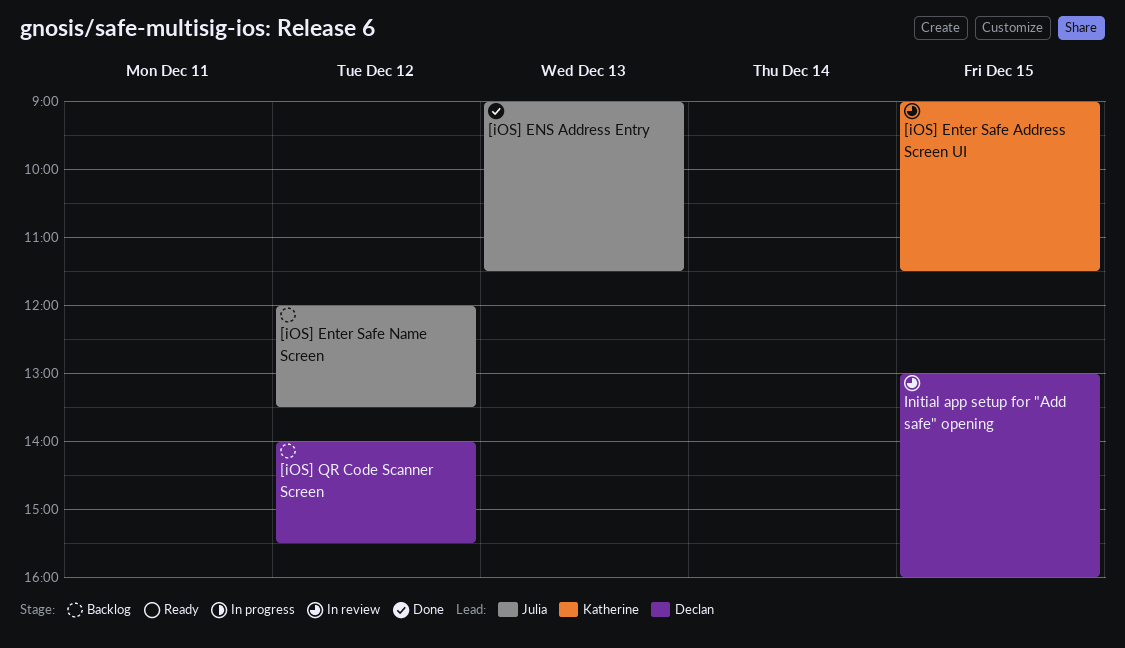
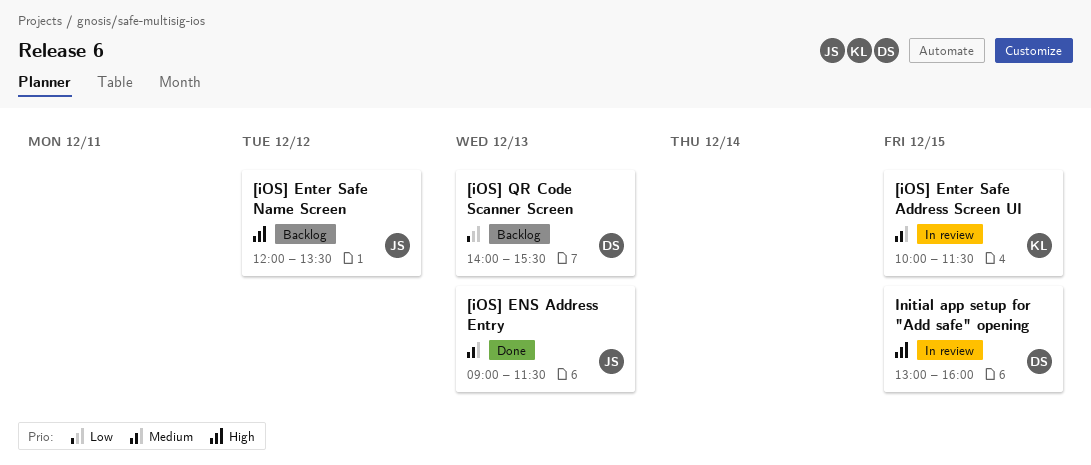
[iOS] Enter Safe Address Screen UI, begins: 09:00 -> 10:00
[iOS] QR Code Scanner Screen, day: Dec 12 -> Dec 13

